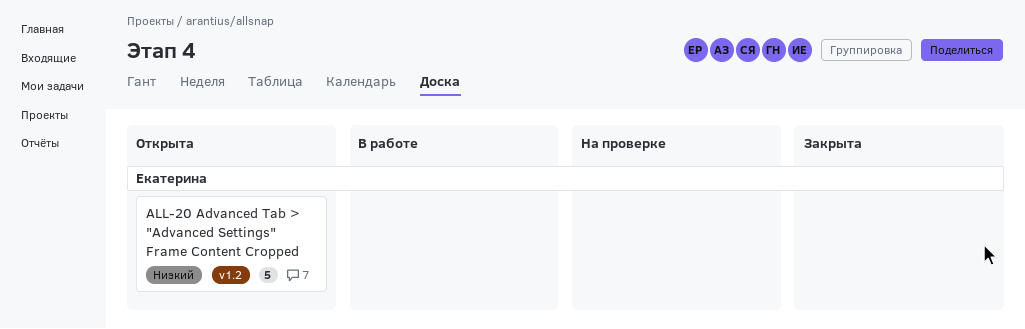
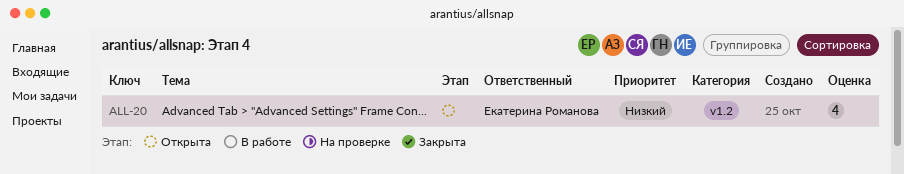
ALL-20, estimate: 5 -> 4

